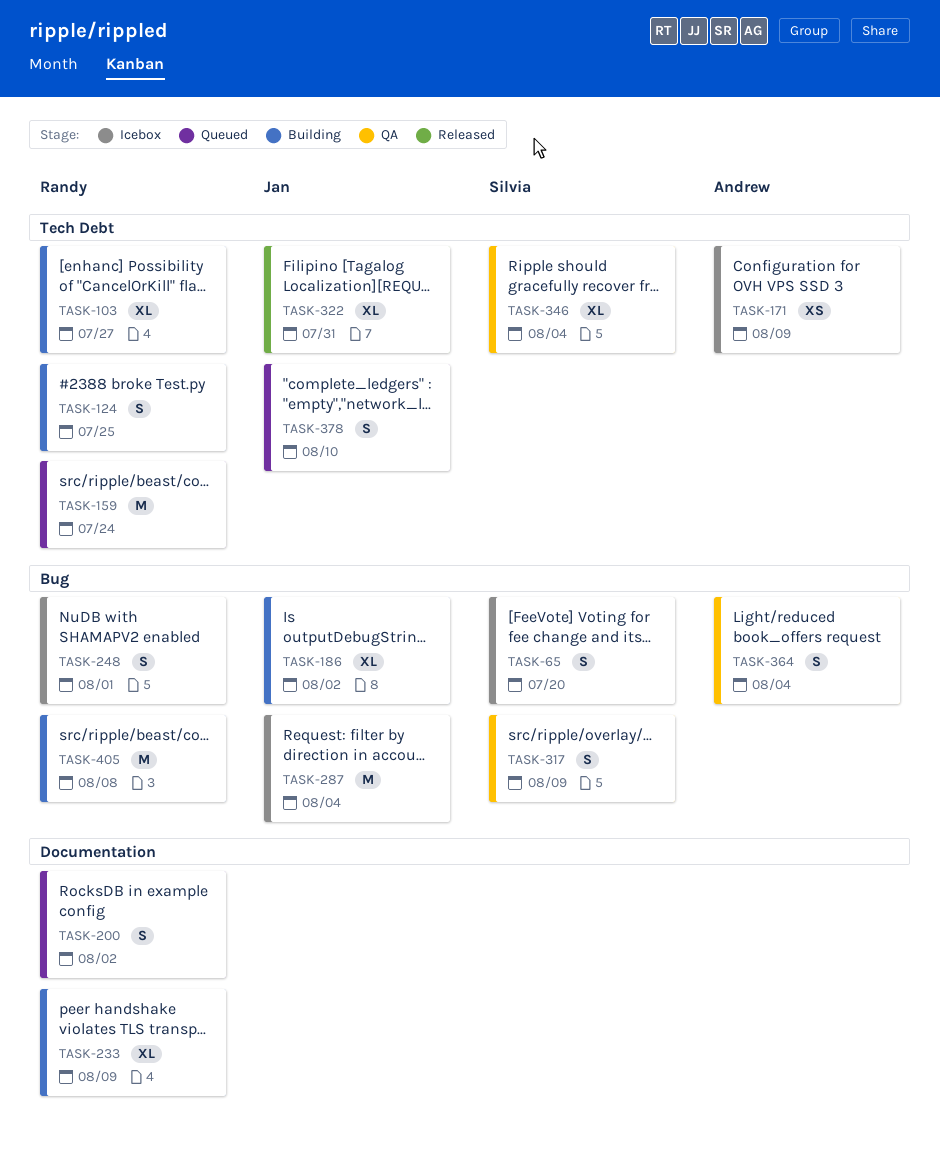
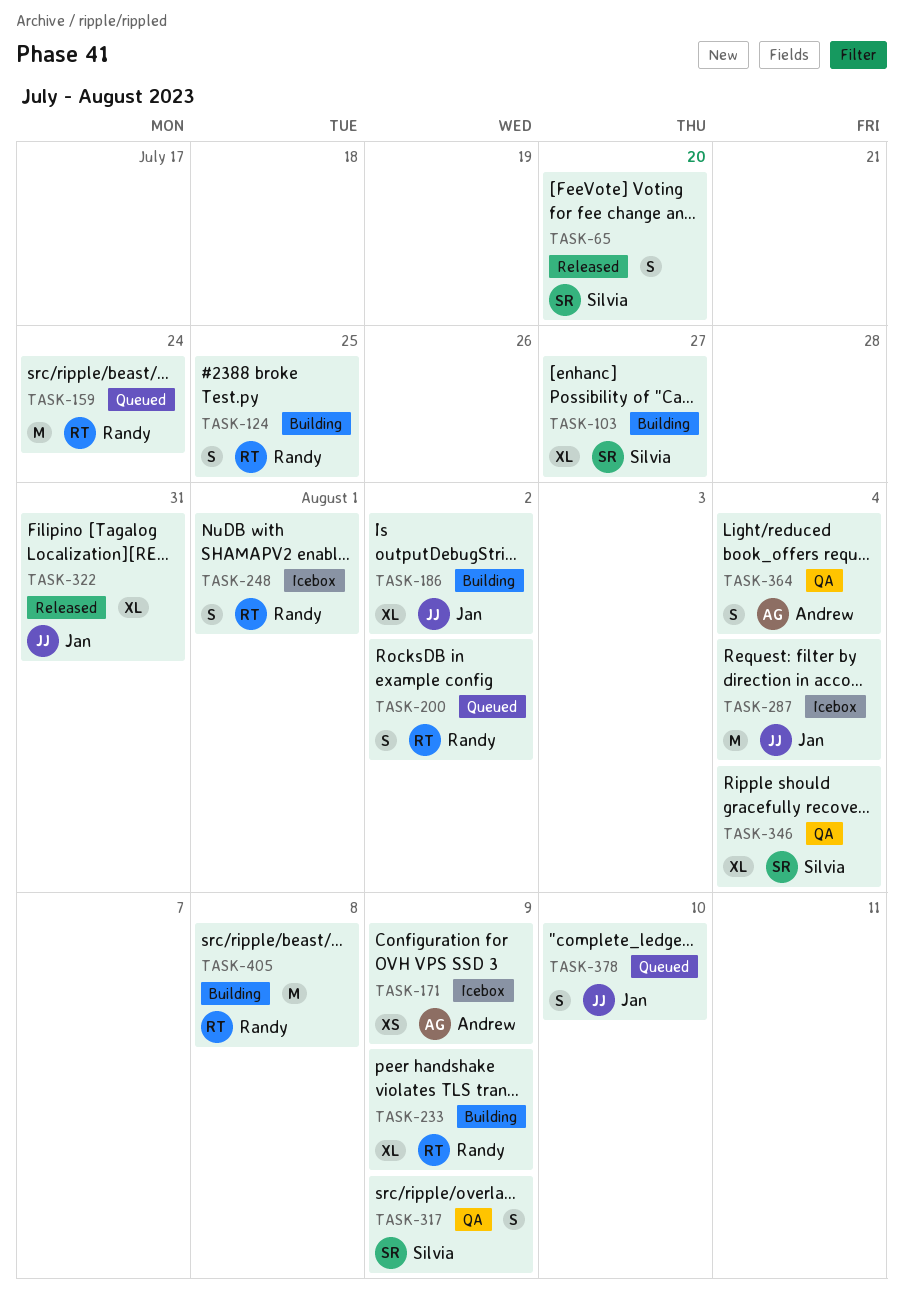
TASK-65, status: Icebox -> Released
TASK-103, owner: Randy -> Silvia

